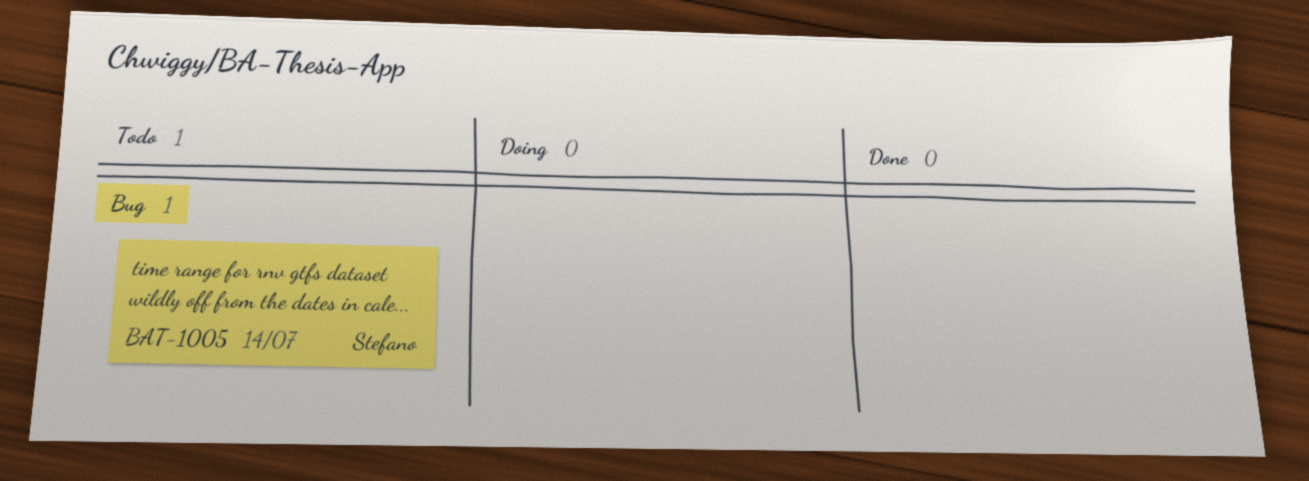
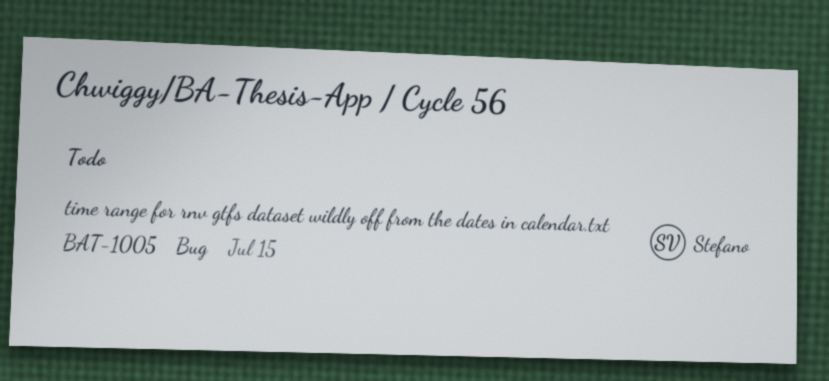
BAT-1005, due: Jul 14 -> Jul 15

